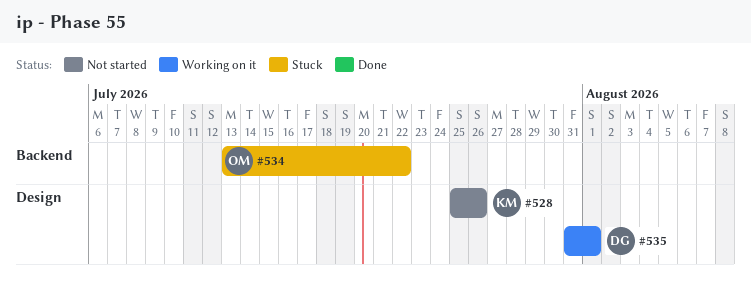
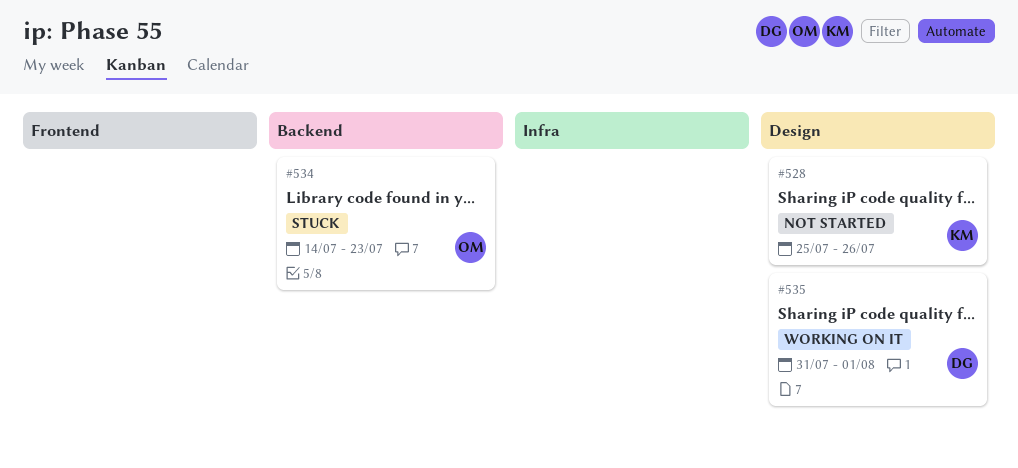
#534, start: Jul 13 -> Jul 14
#534, due: Jul 22 -> Jul 23

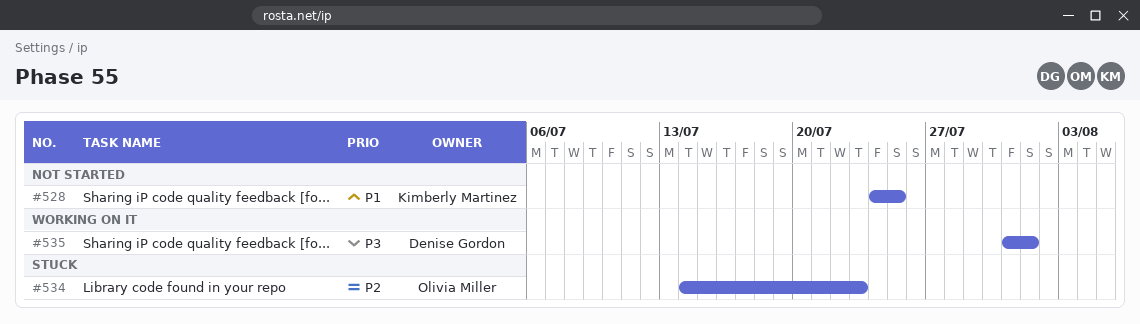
#528, start: Jul 25 -> Jul 24
#528, due: Jul 26 -> Jul 25

